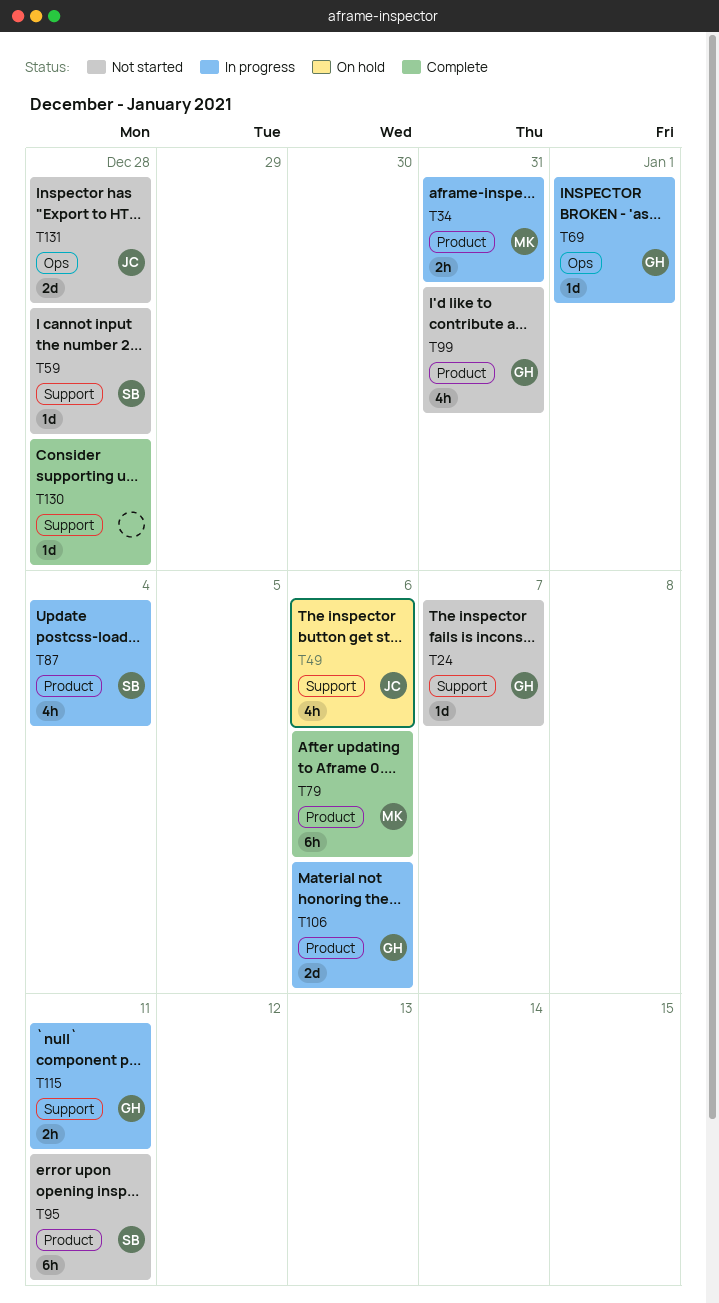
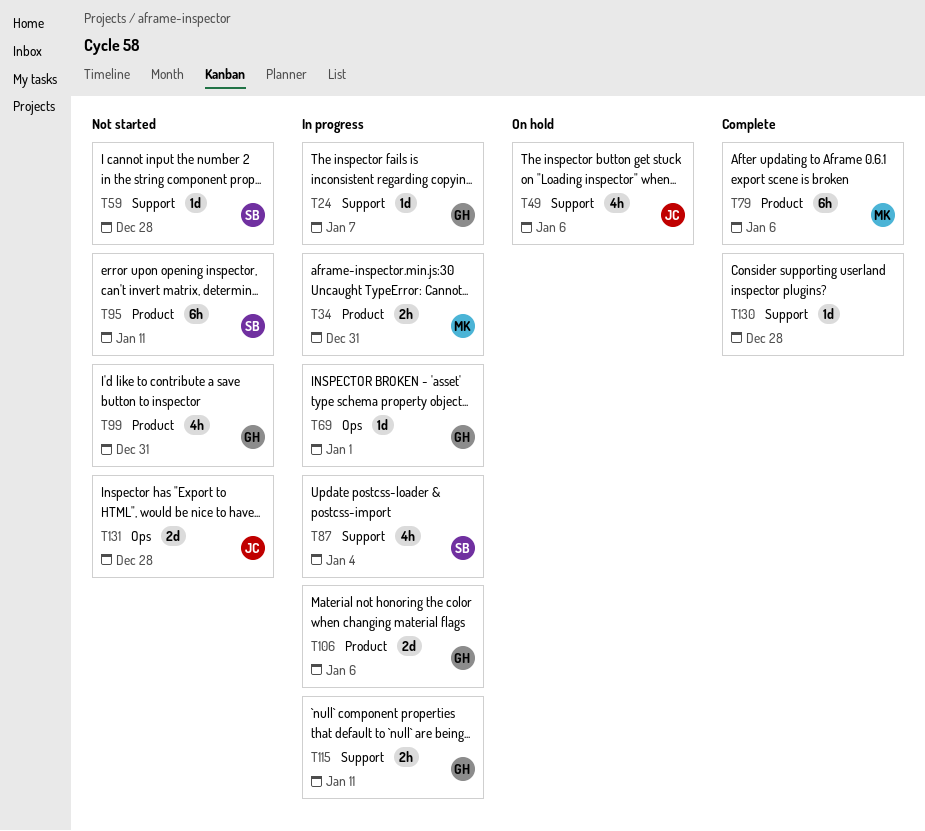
T24, status: Not started -> In progress
T87, label: Product -> Support

